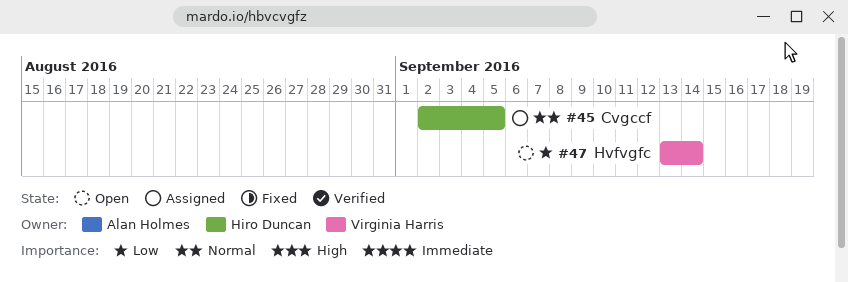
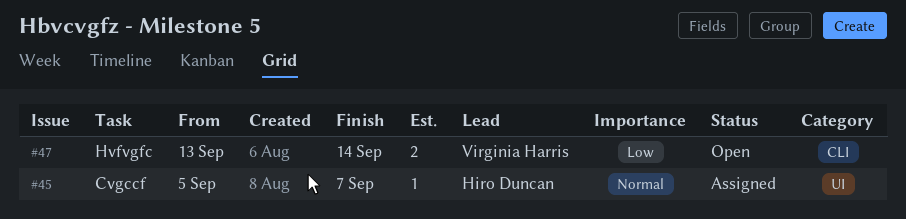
#45, start: Sep 2 -> Sep 5
#45, due: Sep 5 -> Sep 7

